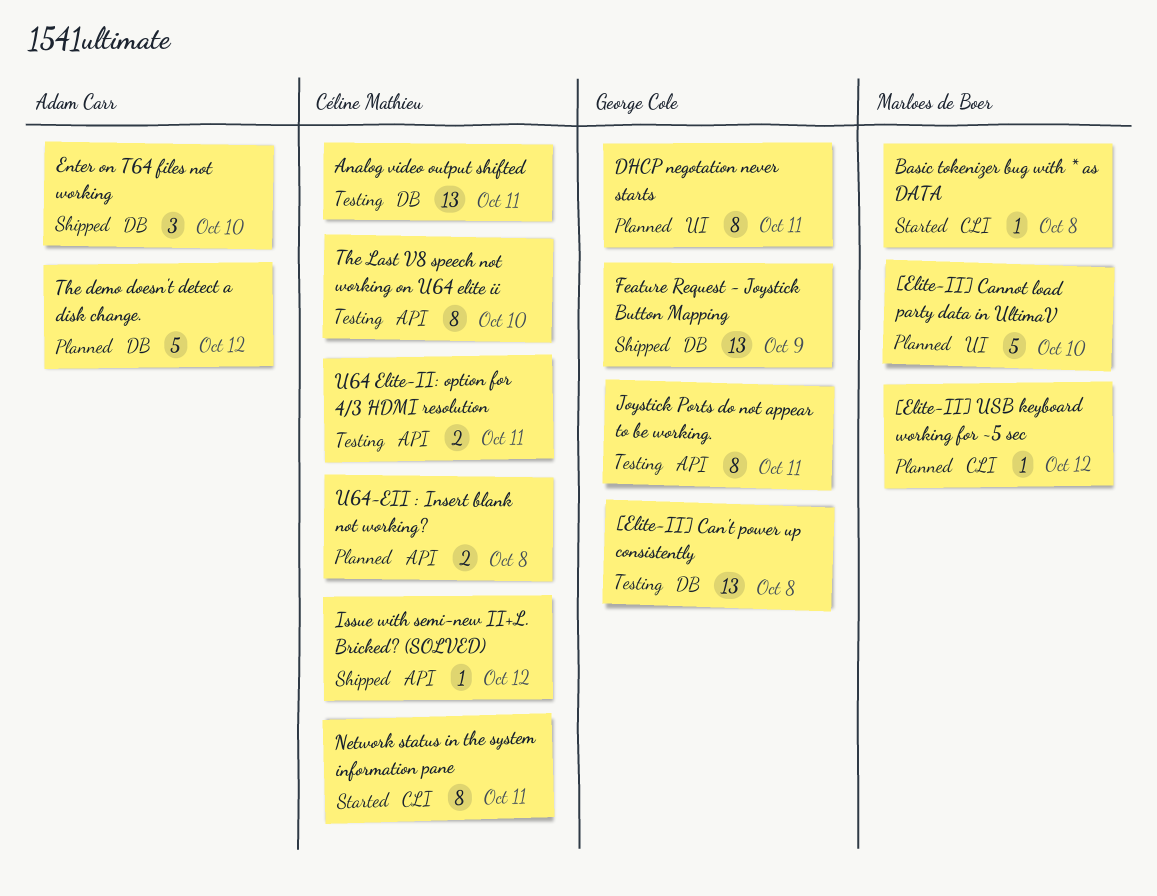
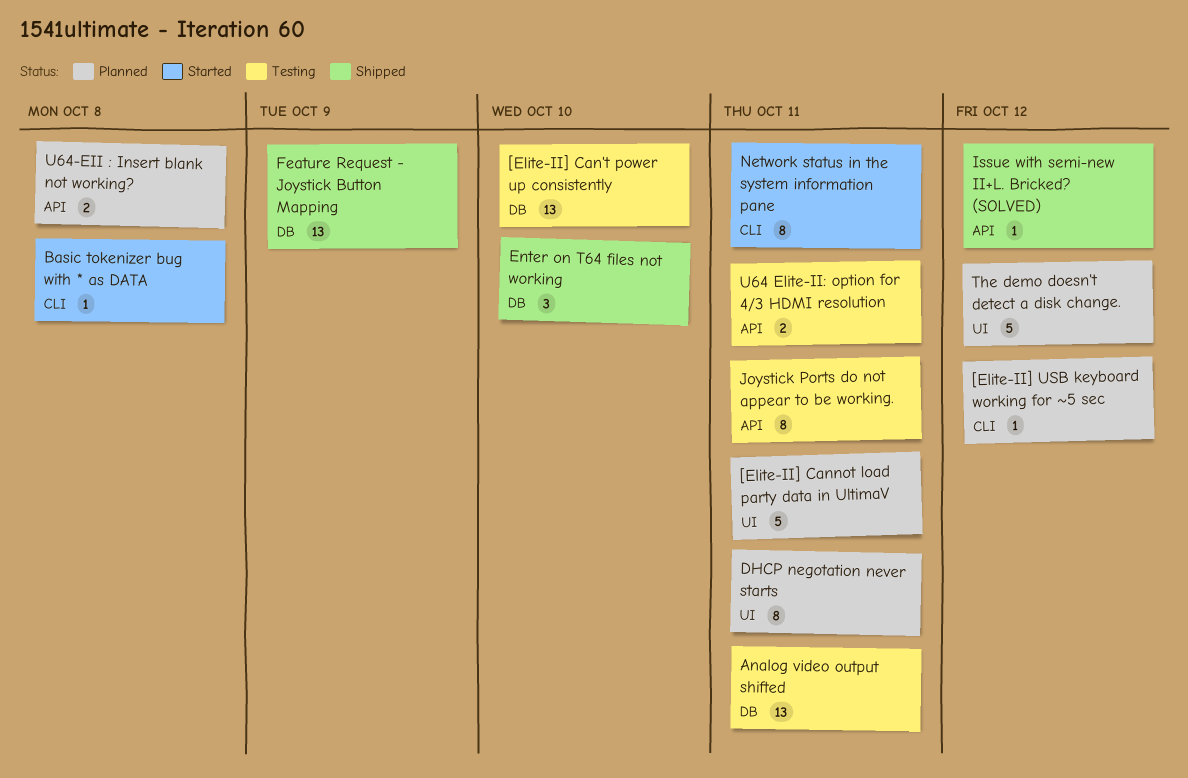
[Elite-II] Can't power up consistently, due: Oct 8 -> Oct 10
[Elite-II] Cannot load party data in UltimaV, due: Oct 10 -> Oct 11
The demo doesn't detect a disk change., label: DB -> UI
The Last V8 speech not working on U64 elite ii: present -> none

